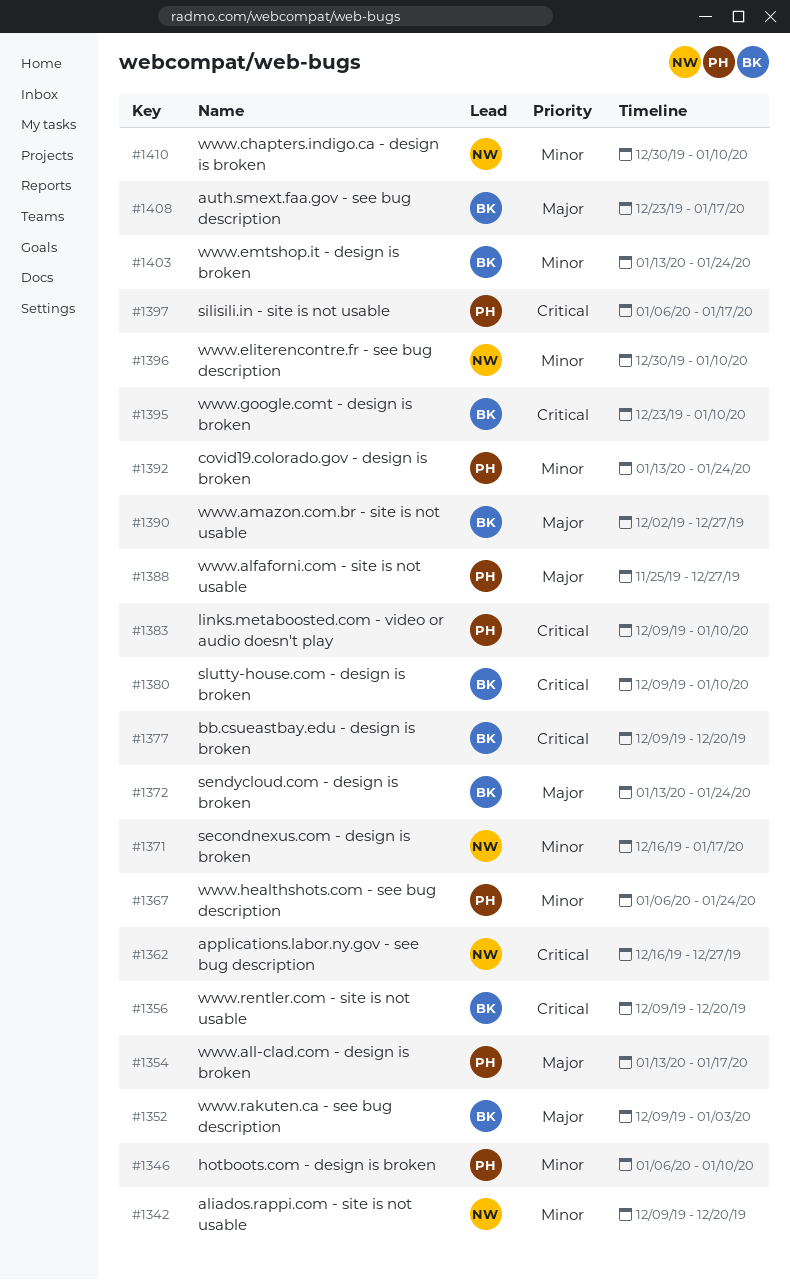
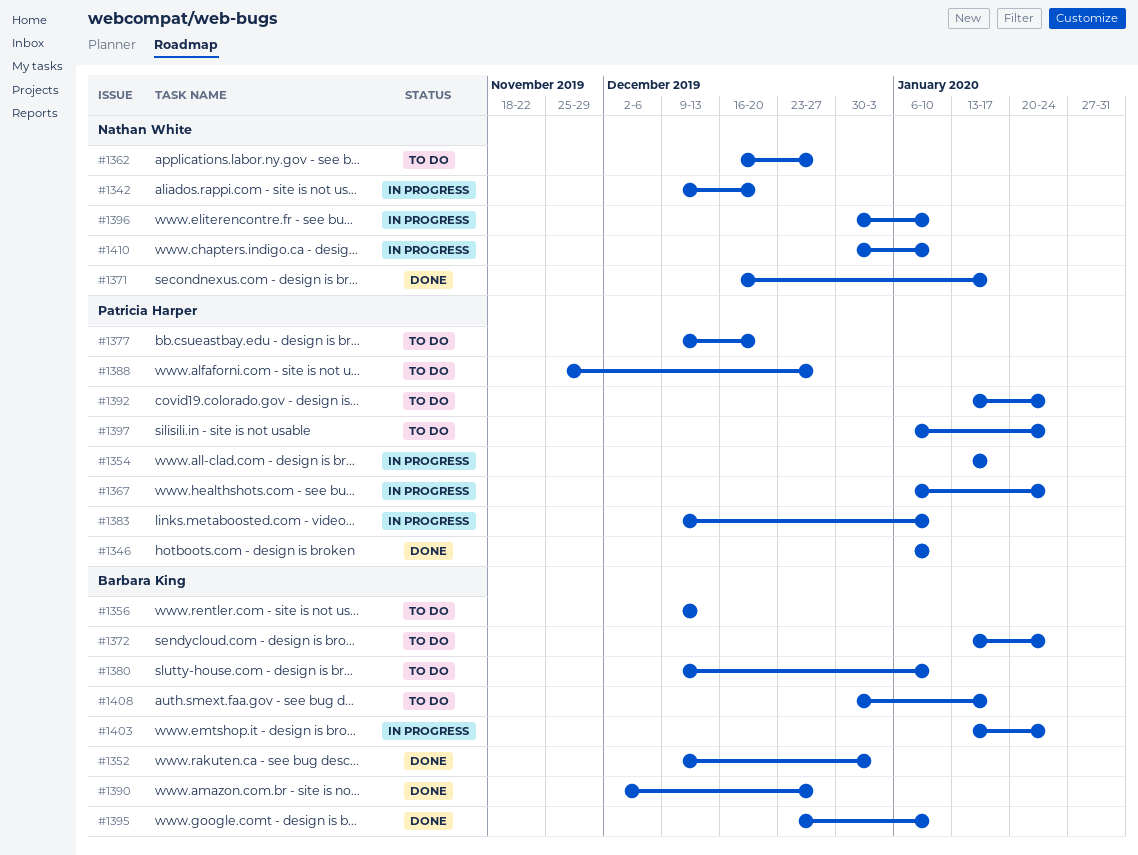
#1356, due: Dec 20 -> Dec 13
#1377, owner: Barbara King -> Patricia Harper
#1397, due: Jan 17 -> Jan 24
#1408, start: Dec 23 -> Dec 30

